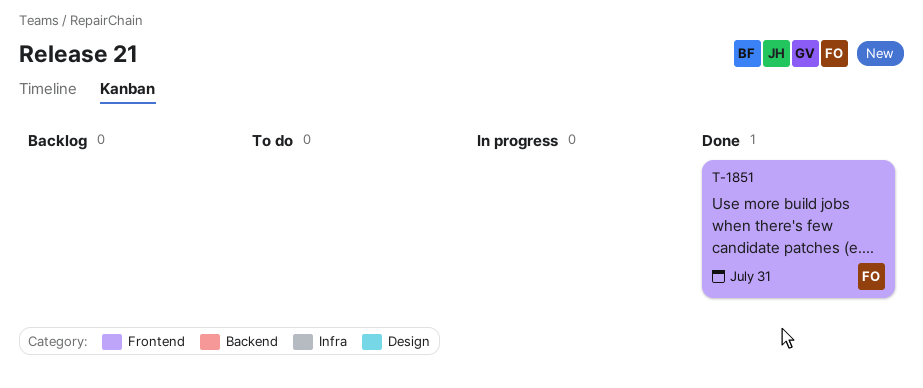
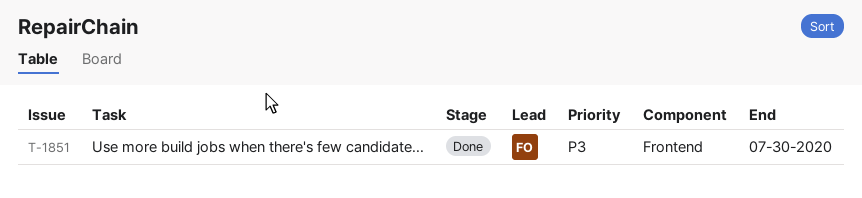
T-1851, due: Jul 31 -> Jul 30

